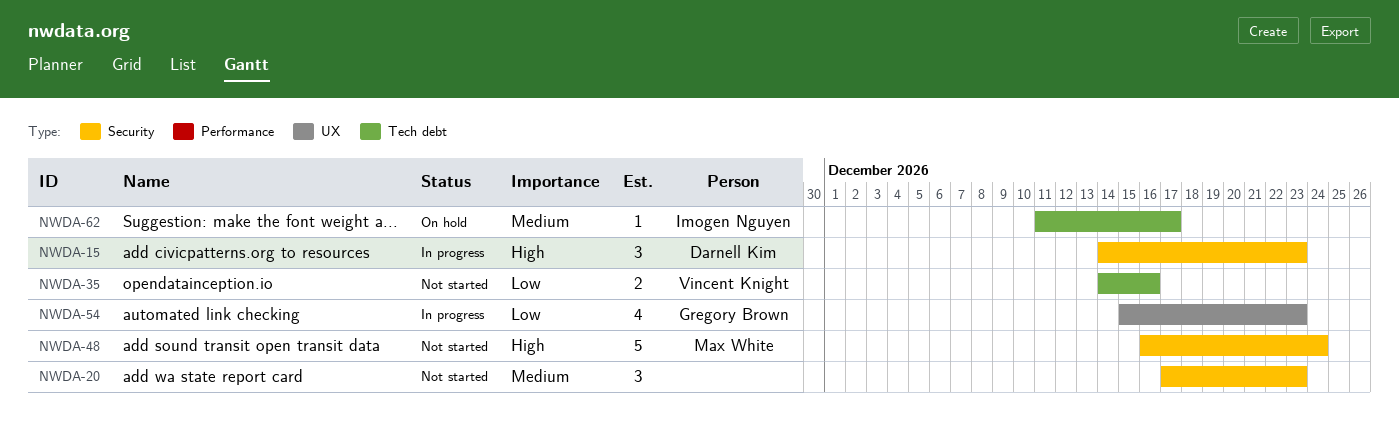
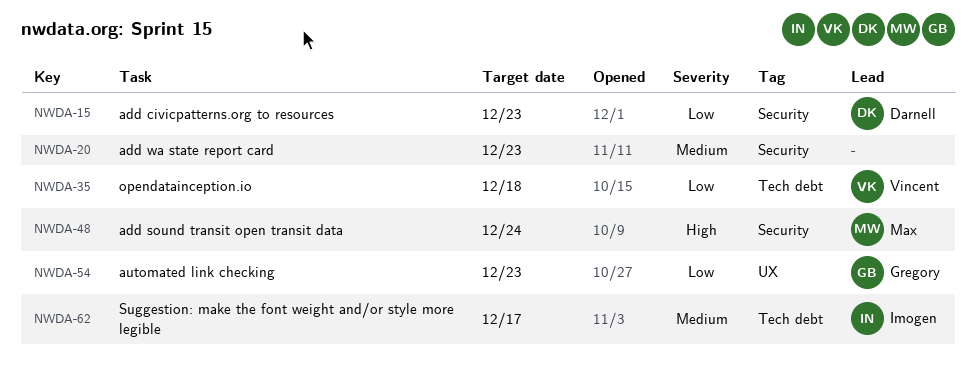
NWDA-15, priority: High -> Low
NWDA-35, due: Dec 16 -> Dec 18

